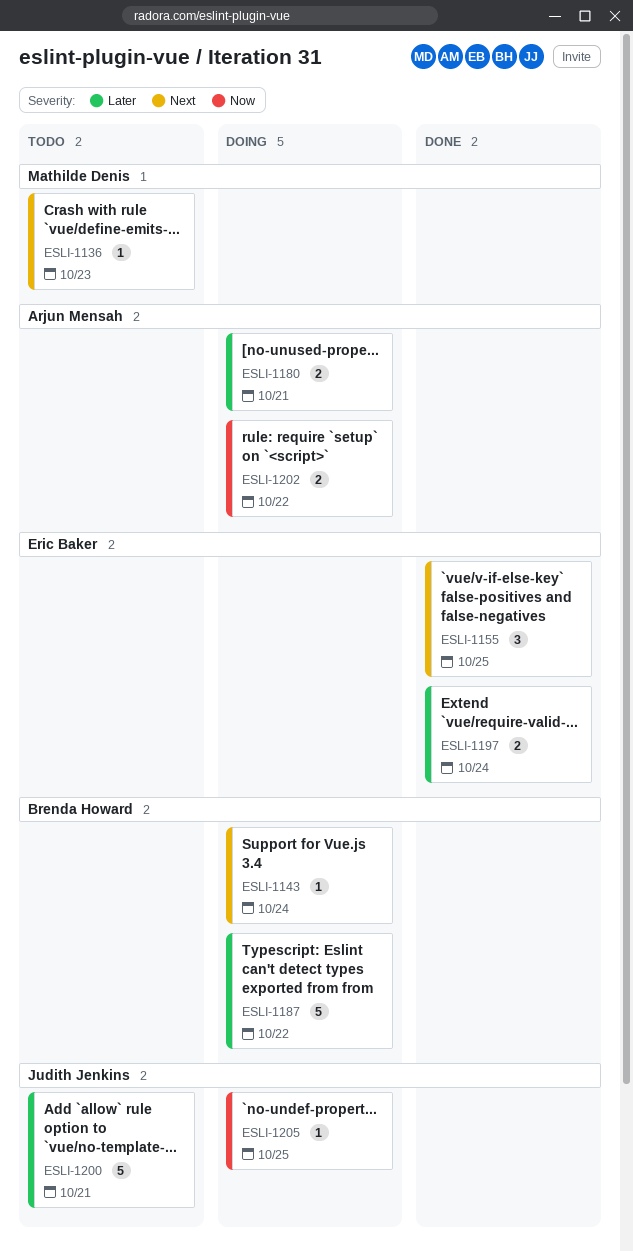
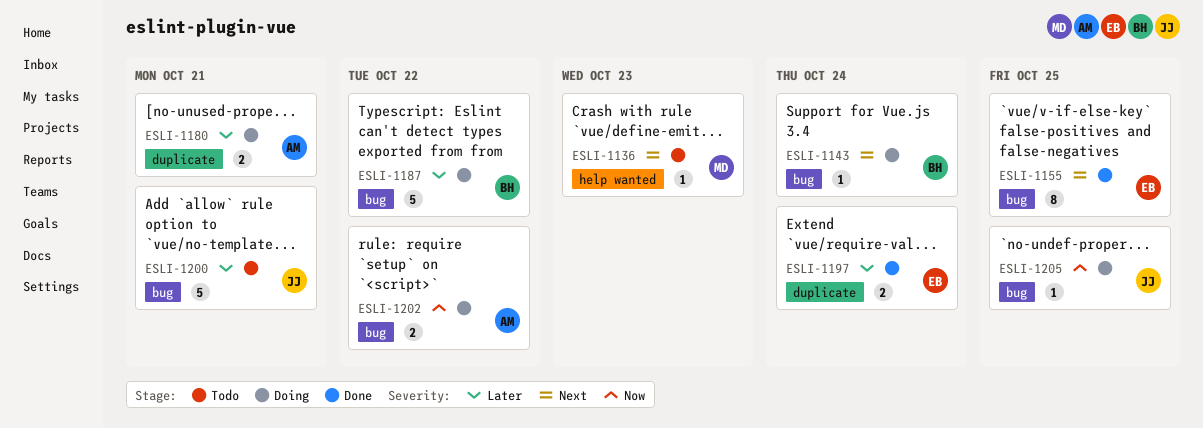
ESLI-1155, estimate: 3 -> 8

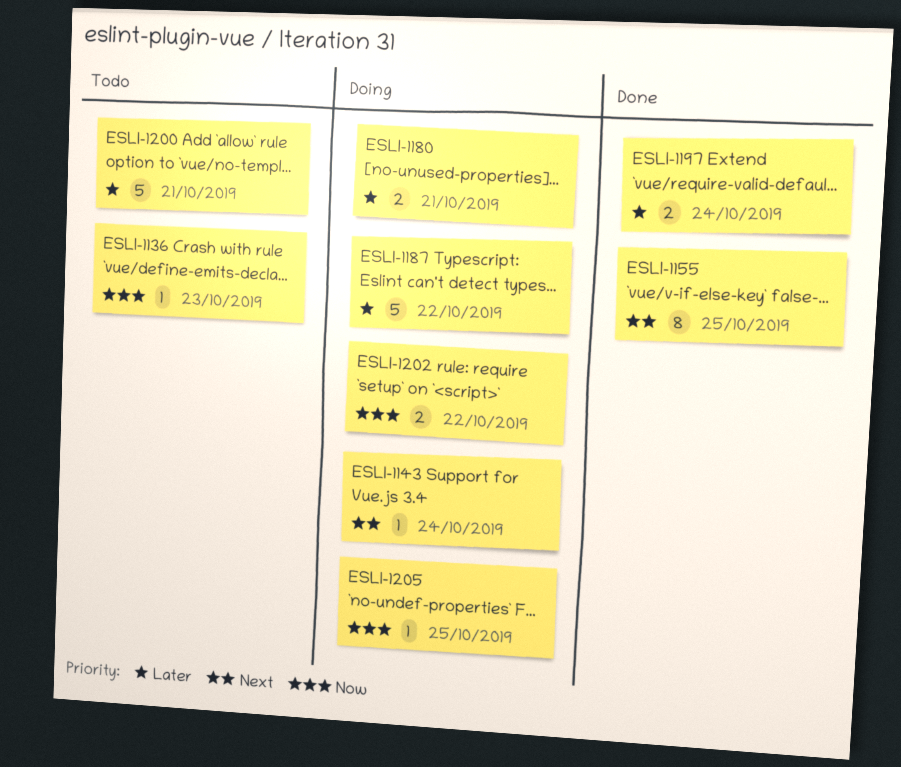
ESLI-1136, priority: Next -> Now

